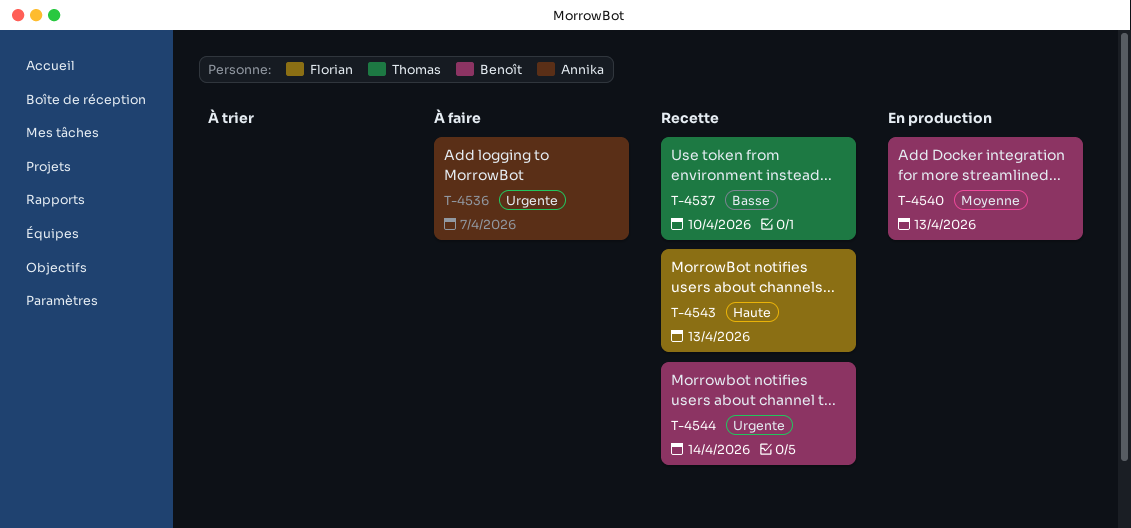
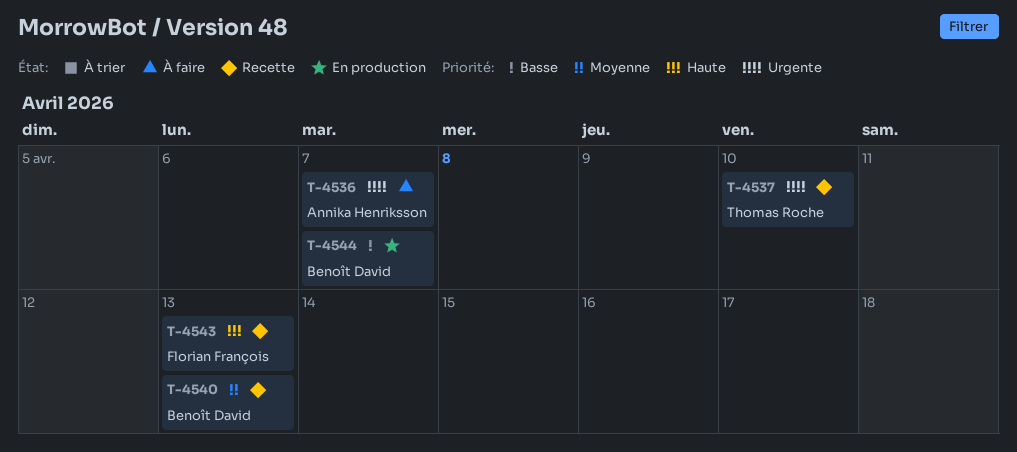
T-4537, priority: Basse -> Urgente
T-4540, status: En production -> Recette
T-4544, status: Recette -> En production
T-4544, priority: Urgente -> Basse
T-4544, due: Apr 14 -> Apr 7

